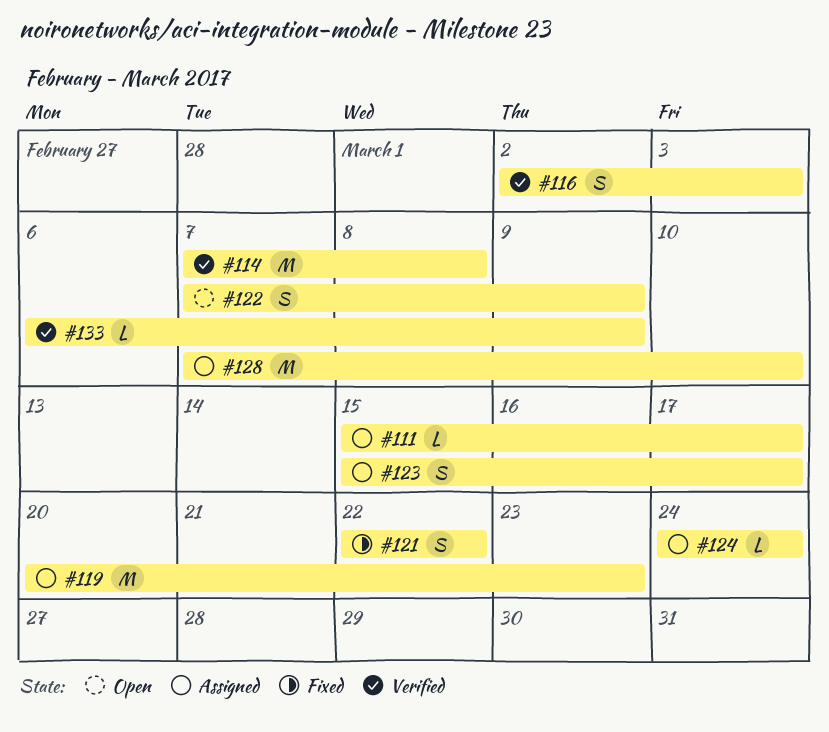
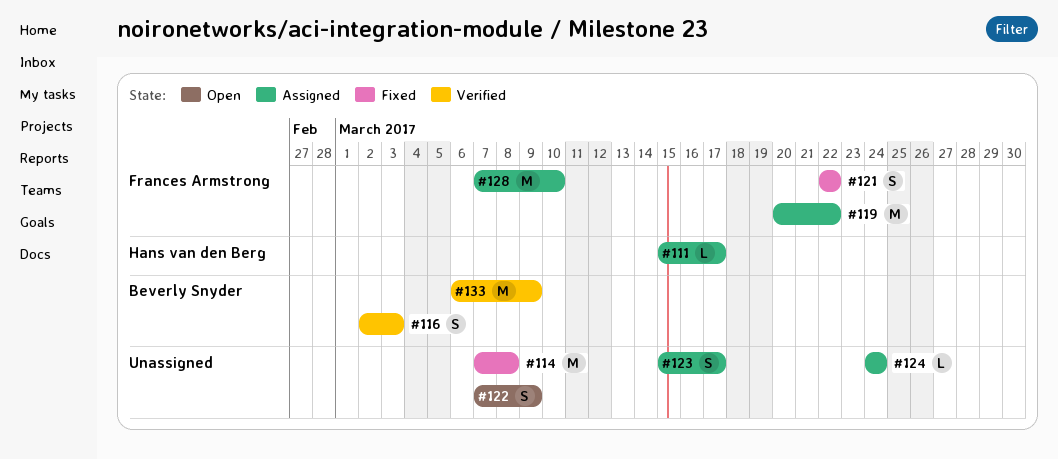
#114, status: Verified -> Fixed
#119, due: Mar 23 -> Mar 22
#133, estimate: L -> M

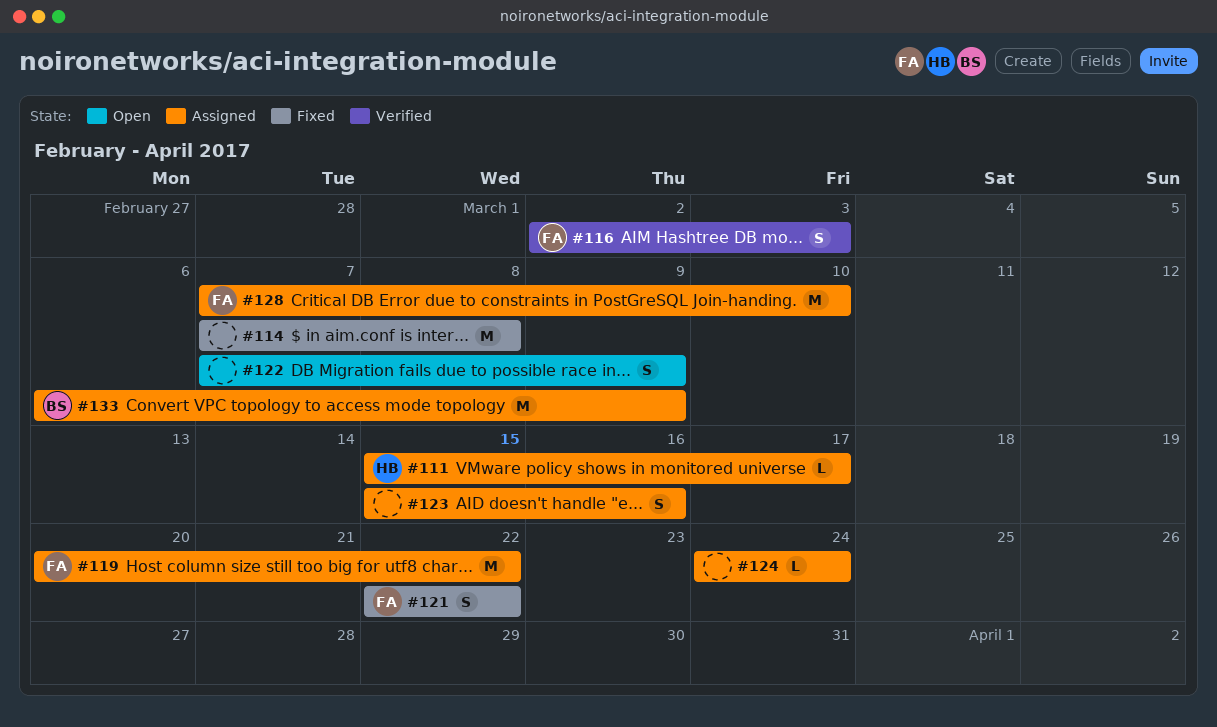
#116, owner: Beverly Snyder -> Frances Armstrong
#123, due: Mar 17 -> Mar 16
#133, status: Verified -> Assigned

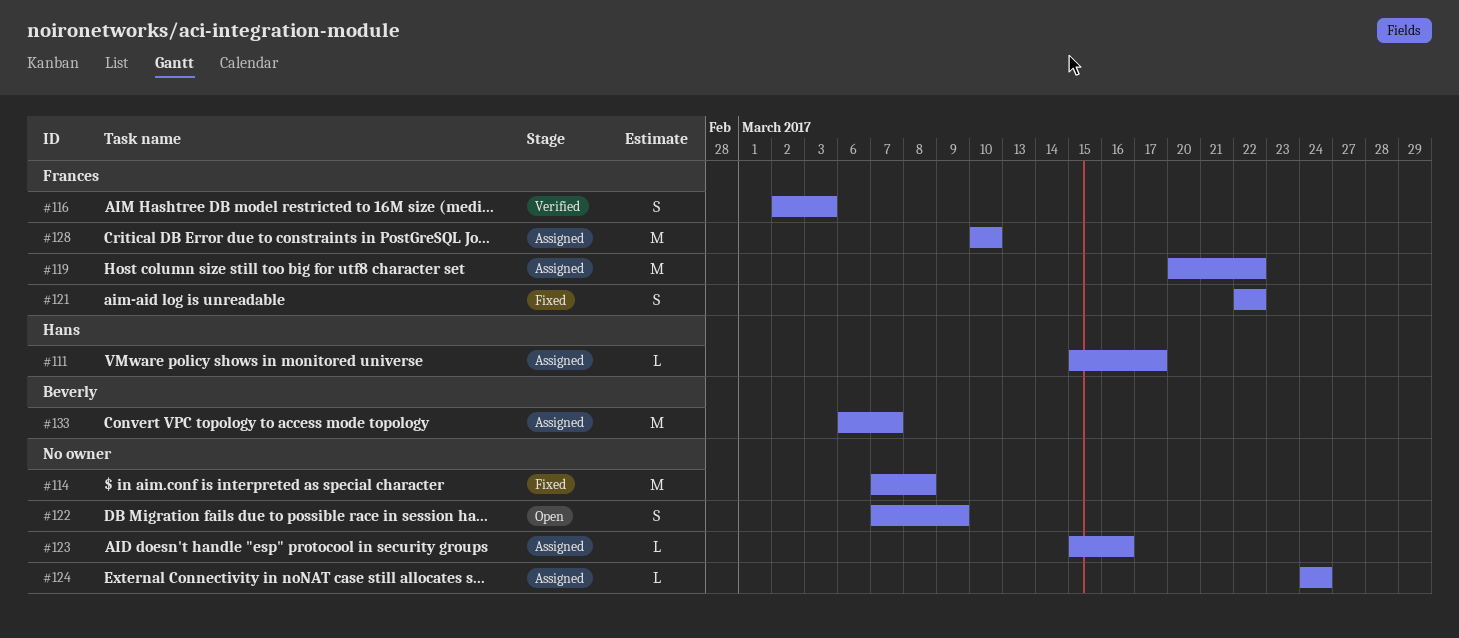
#123, estimate: S -> L
#128, start: Mar 7 -> Mar 10
#133, due: Mar 9 -> Mar 7

